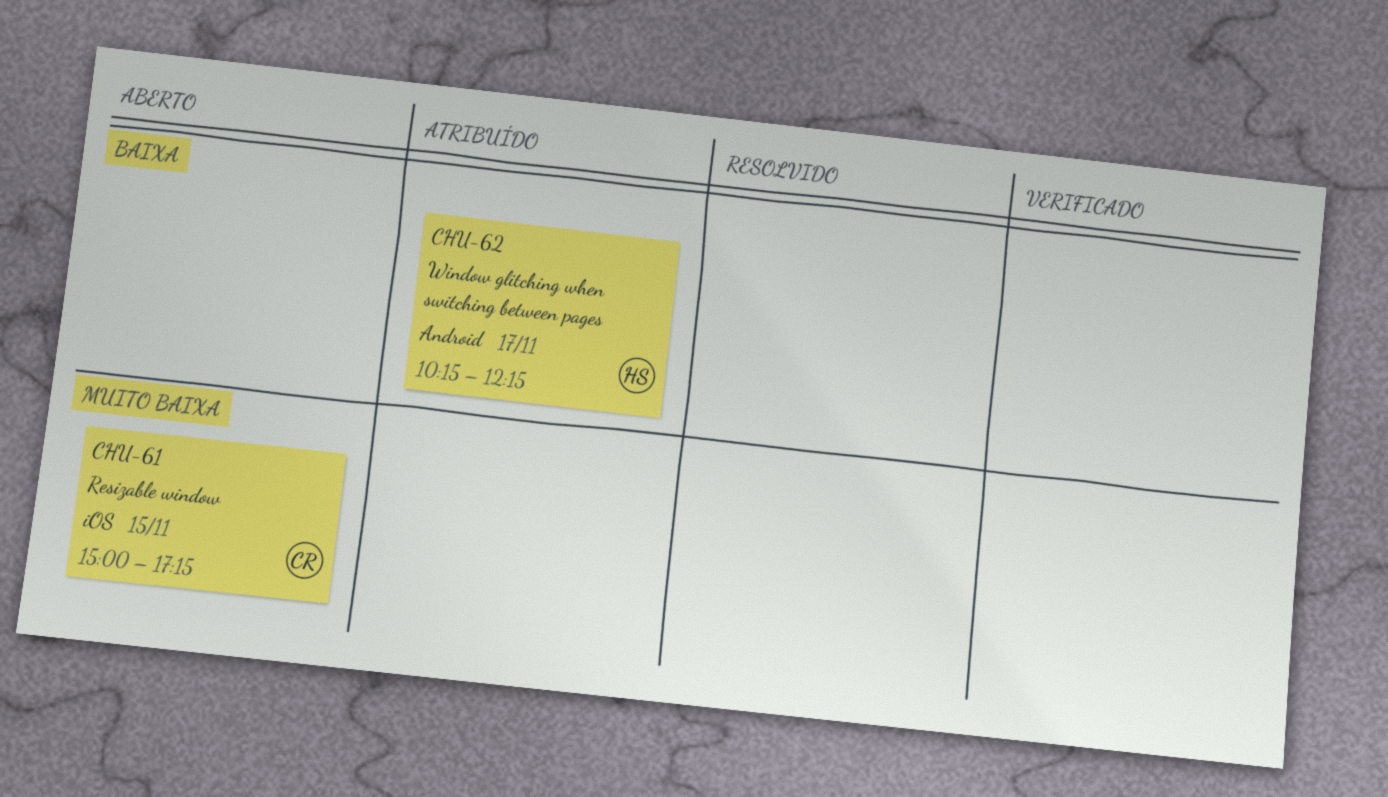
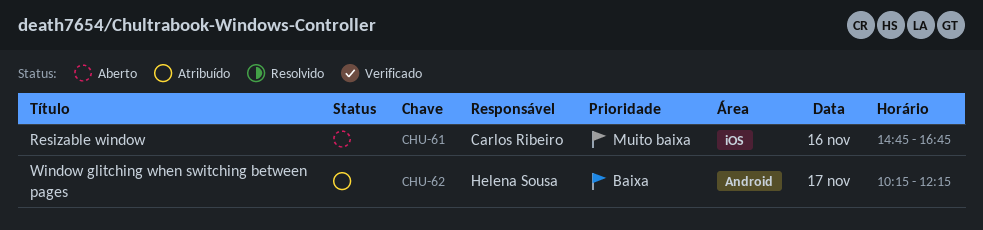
CHU-61, day: Nov 15 -> Nov 16
CHU-61, begins: 15:00 -> 14:45
CHU-61, ends: 17:15 -> 16:45

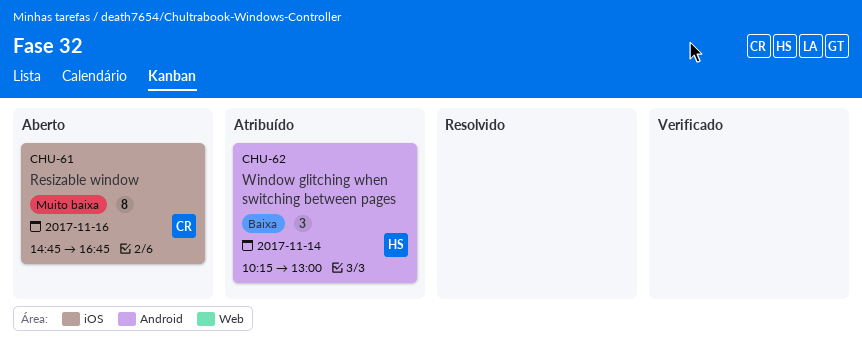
CHU-62, day: Nov 17 -> Nov 14
CHU-62, ends: 12:15 -> 13:00

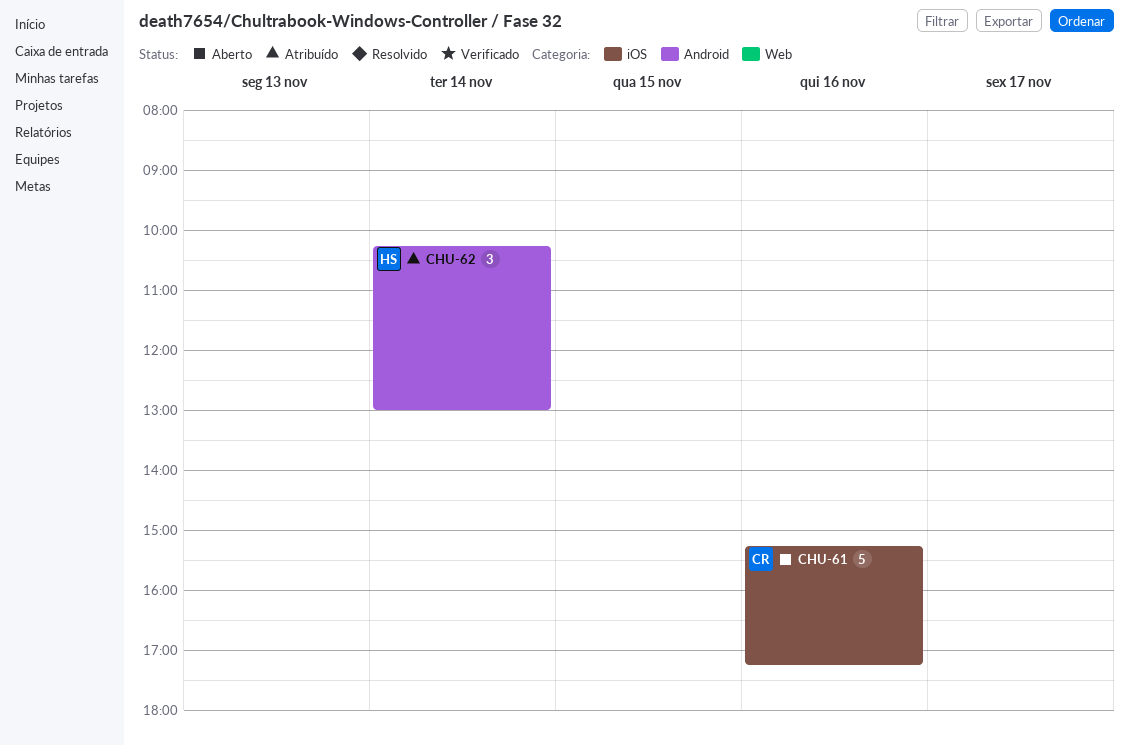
CHU-61, estimate: 8 -> 5
CHU-61, begins: 14:45 -> 15:15
CHU-61, ends: 16:45 -> 17:15

